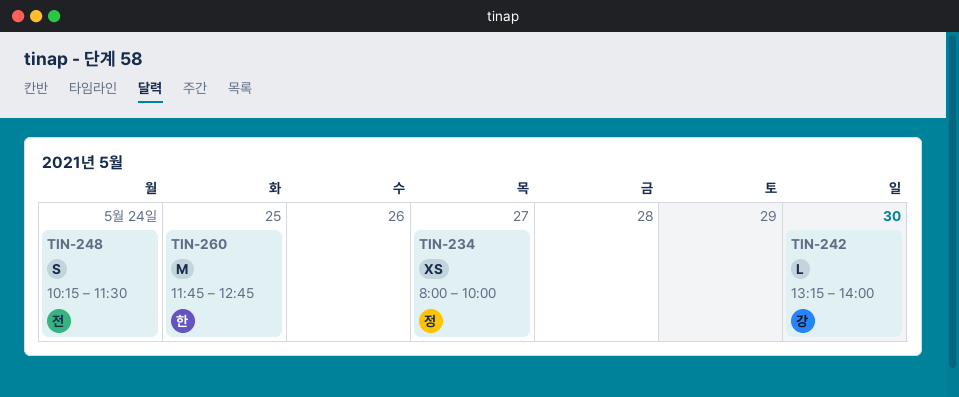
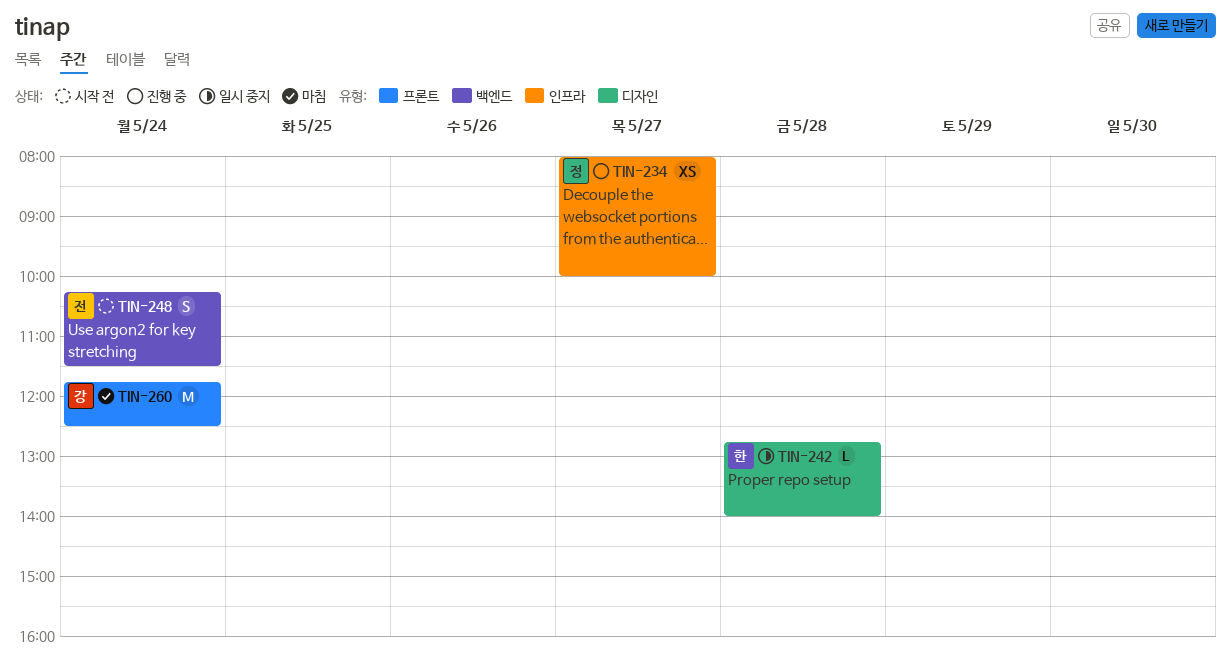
TIN-242, owner: 강 -> 한
TIN-242, day: May 30 -> May 28
TIN-242, begins: 13:15 -> 12:45
TIN-260, owner: 한 -> 강
TIN-260, day: May 25 -> May 24
TIN-260, ends: 12:45 -> 12:30

